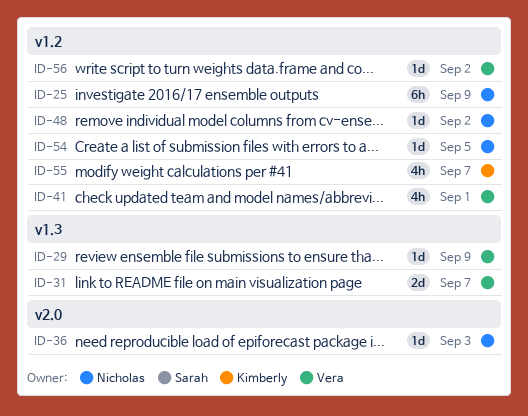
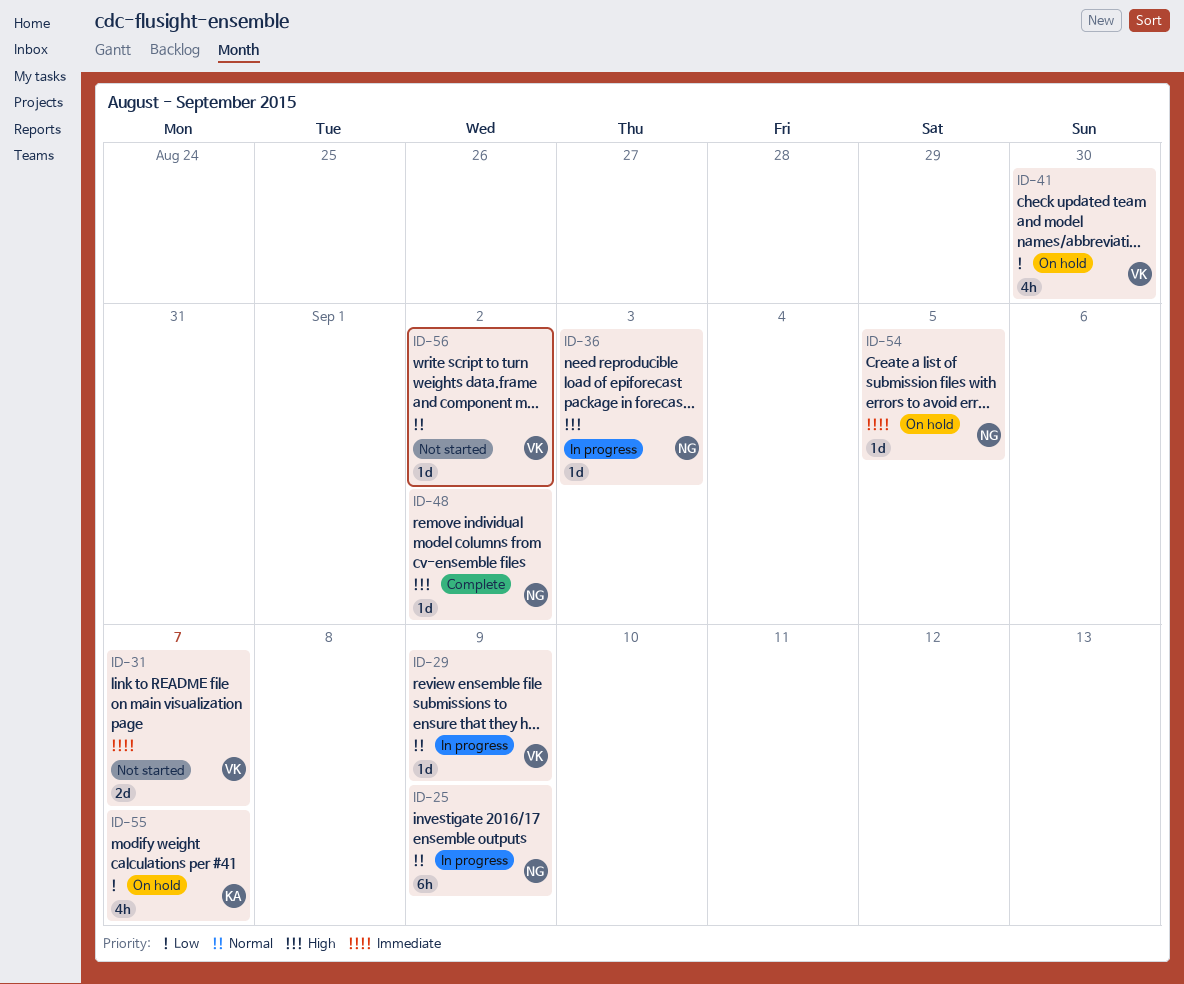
ID-41, due: Sep 1 -> Aug 30

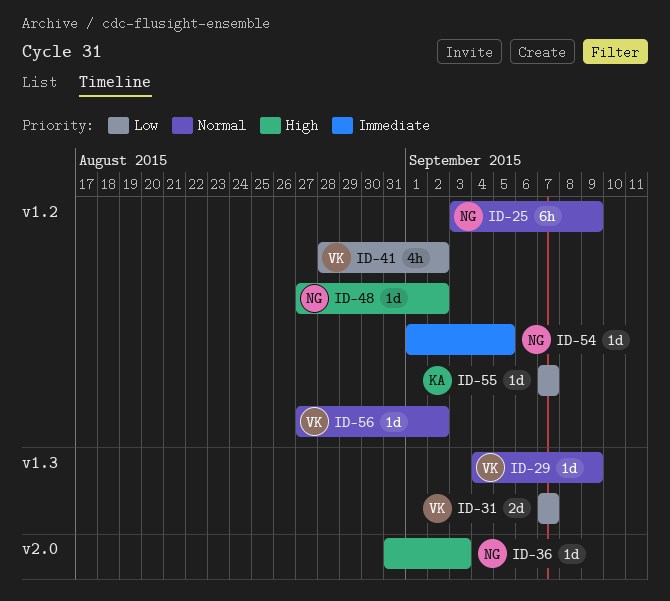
ID-31, priority: Immediate -> Low
ID-41, due: Aug 30 -> Sep 2
ID-55, estimate: 4h -> 1d

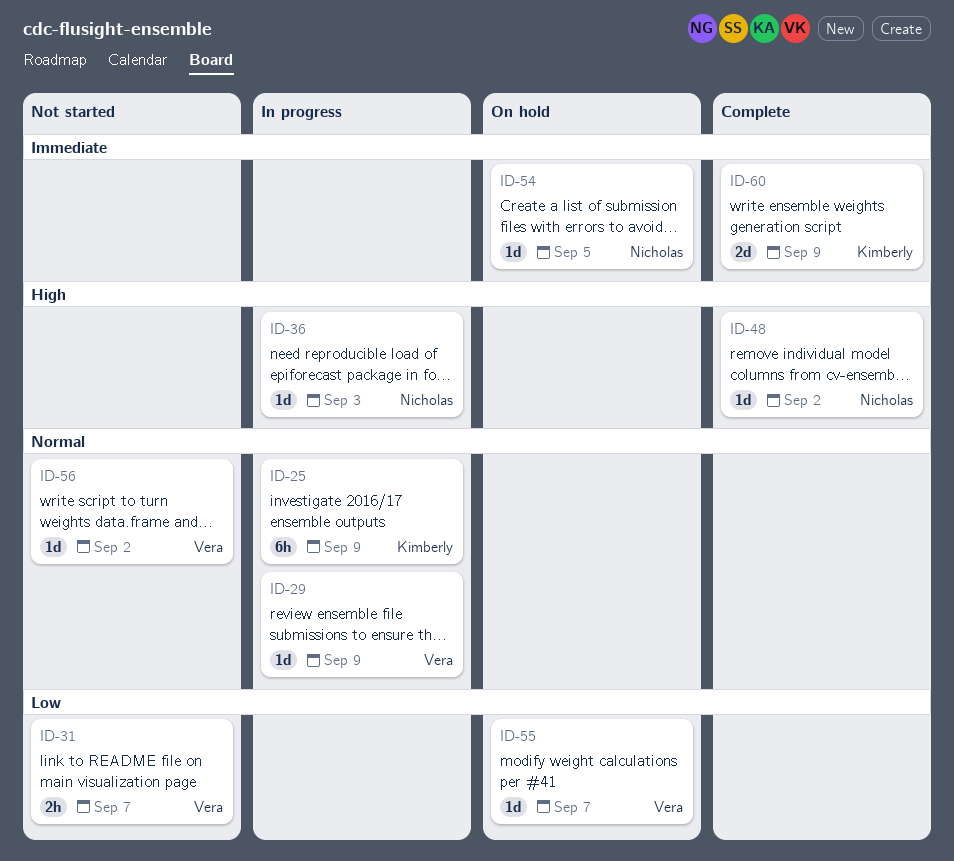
ID-25, owner: Nicholas -> Kimberly
ID-31, estimate: 2d -> 2h
ID-41: present -> none
ID-55, owner: Kimberly -> Vera
ID-60: none -> present

